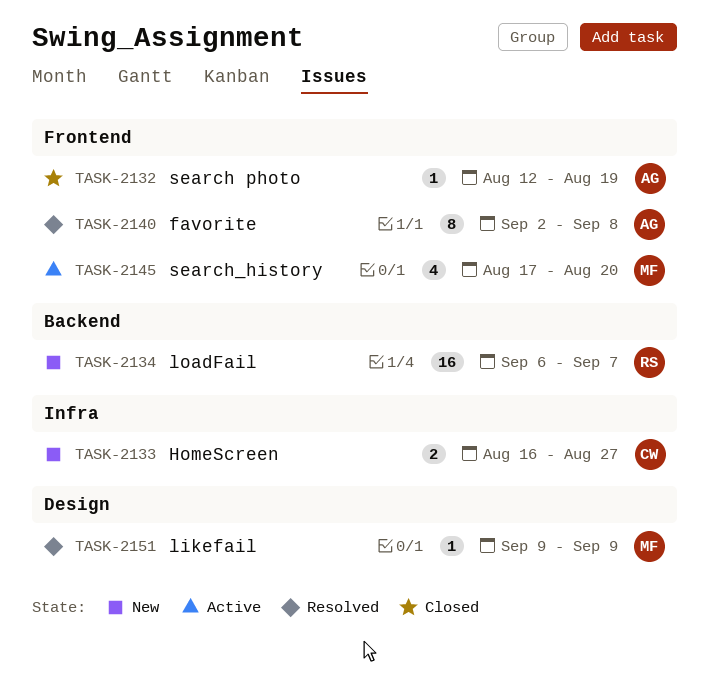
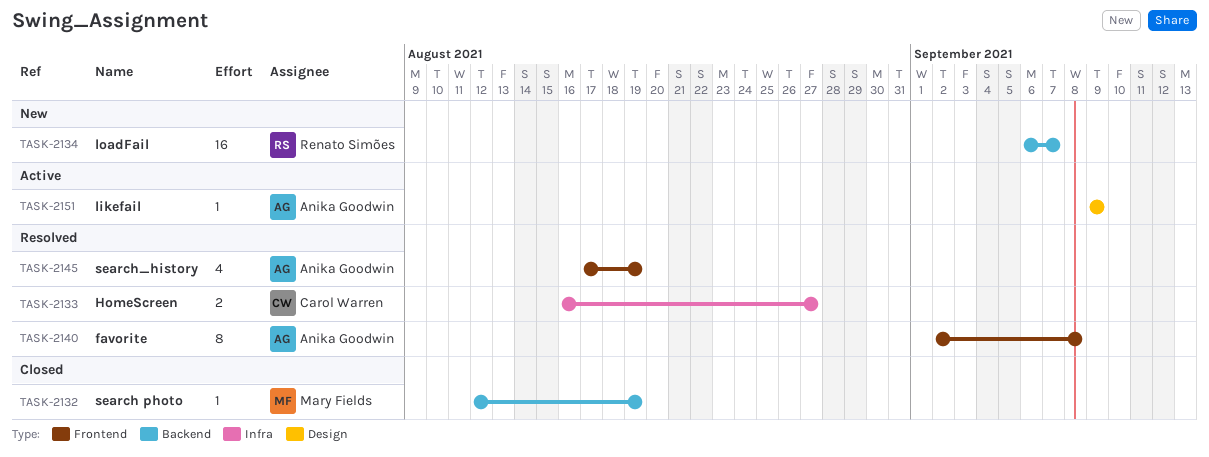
TASK-2132, owner: Anika Goodwin -> Mary Fields
TASK-2132, label: Frontend -> Backend
TASK-2133, status: New -> Resolved
TASK-2145, status: Active -> Resolved
TASK-2145, owner: Mary Fields -> Anika Goodwin
TASK-2145, due: Aug 20 -> Aug 19
TASK-2151, status: Resolved -> Active
TASK-2151, owner: Mary Fields -> Anika Goodwin

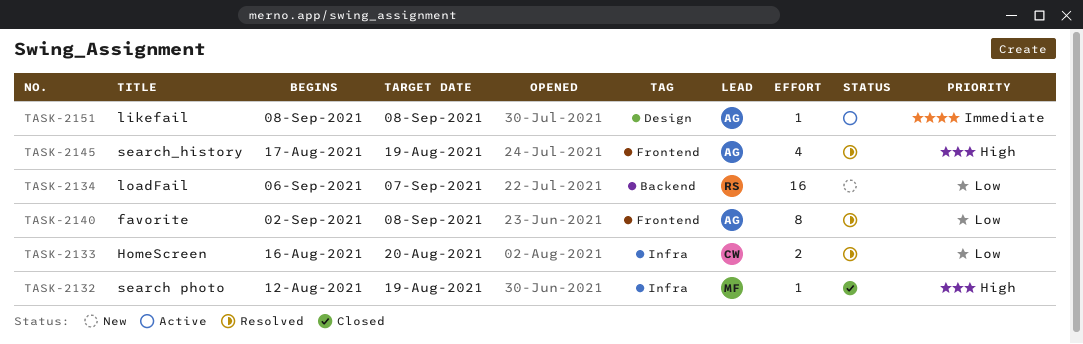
TASK-2132, label: Backend -> Infra
TASK-2133, due: Aug 27 -> Aug 20
TASK-2151, start: Sep 9 -> Sep 8
TASK-2151, due: Sep 9 -> Sep 8

